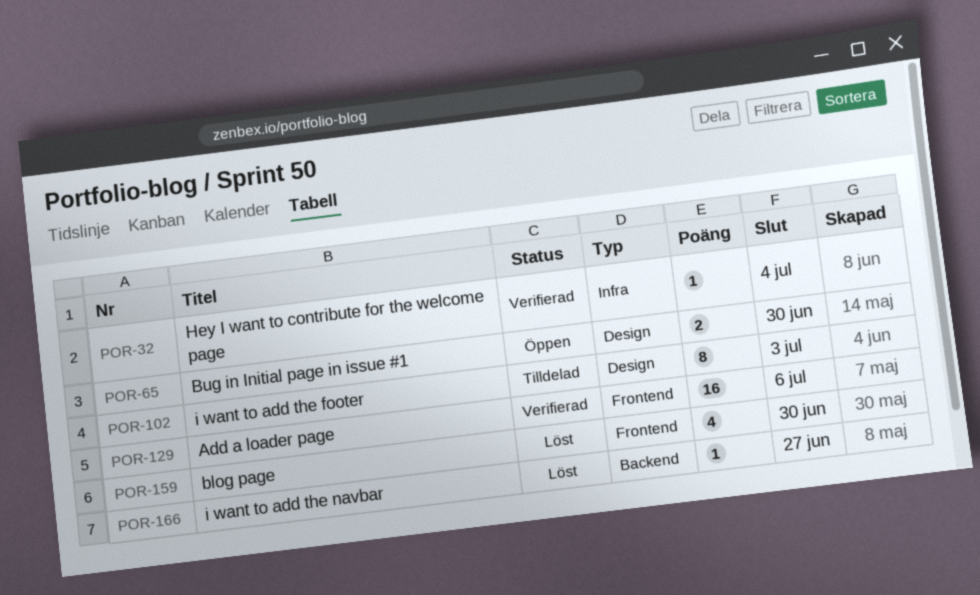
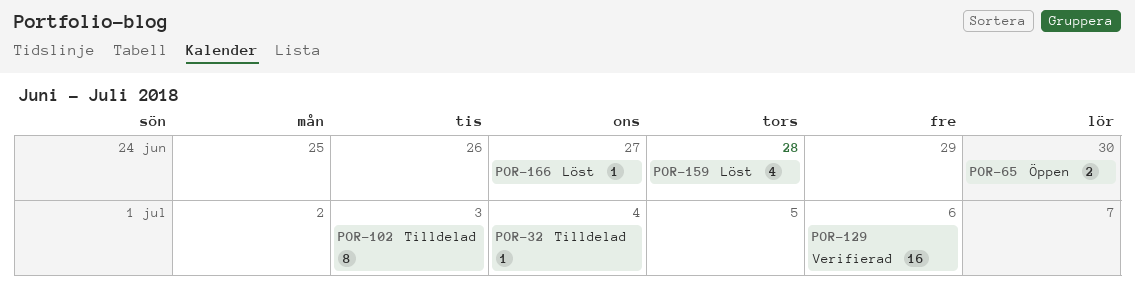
POR-32, status: Verifierad -> Tilldelad
POR-159, due: Jun 30 -> Jun 28

